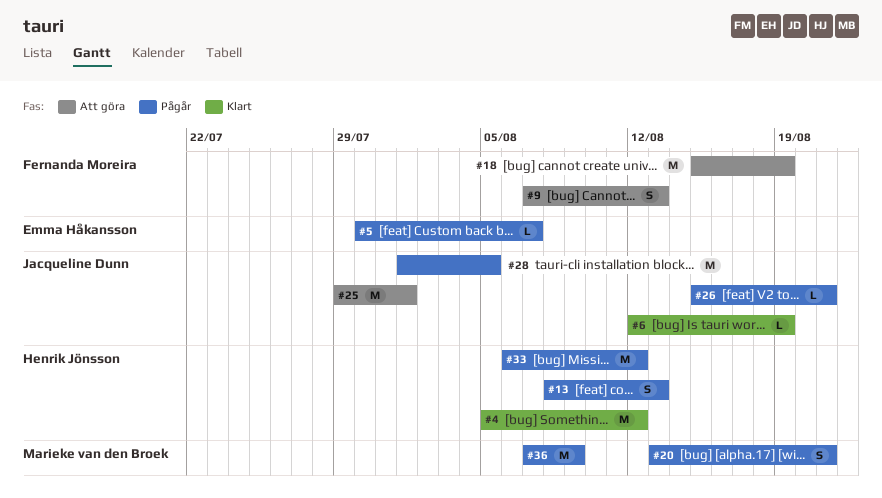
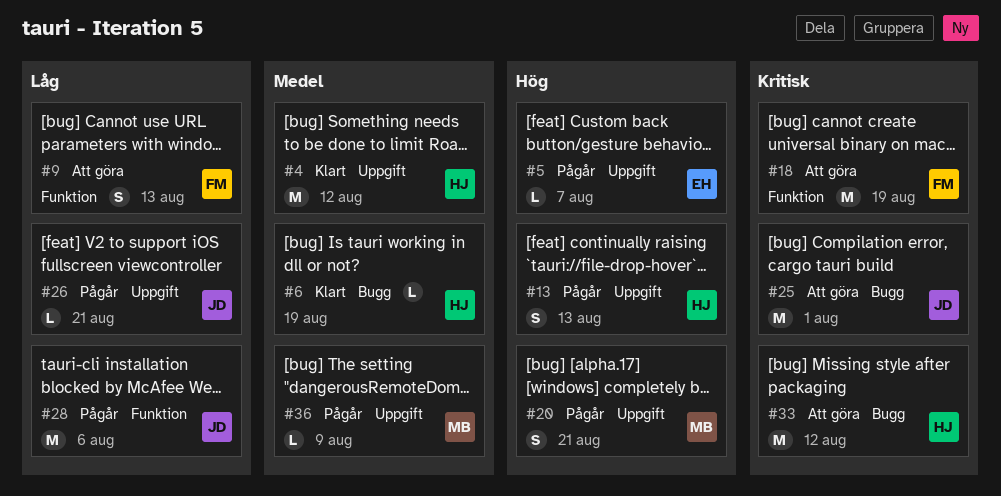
#6, owner: Jacqueline Dunn -> Henrik Jönsson
#28, due: Aug 5 -> Aug 6
#33, status: Pågår -> Att göra
#36, estimate: M -> L

